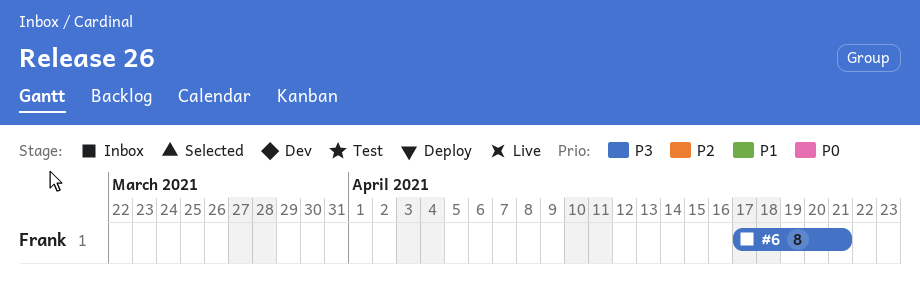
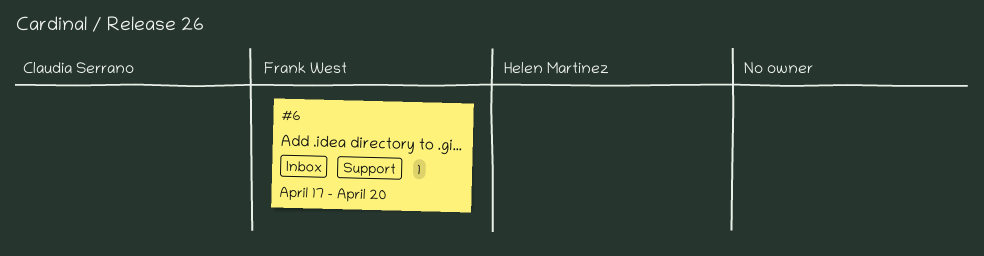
#6, estimate: 8 -> 1
#6, due: Apr 21 -> Apr 20

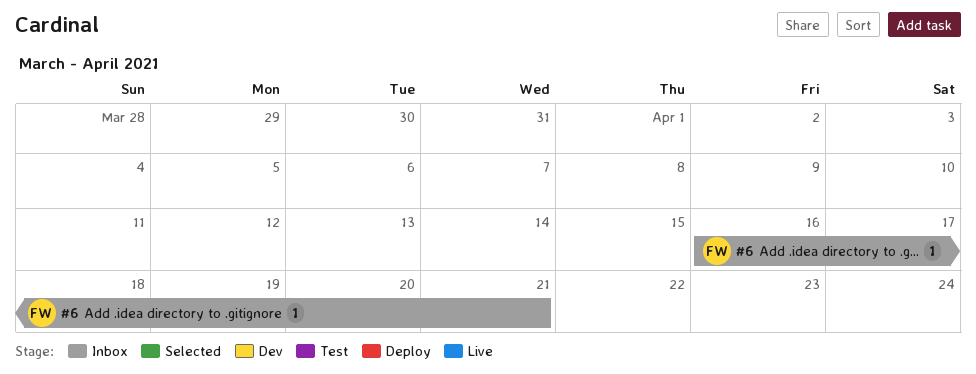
#6, start: Apr 17 -> Apr 16
#6, due: Apr 20 -> Apr 21

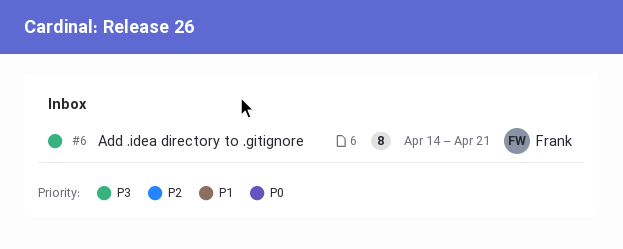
#6, estimate: 1 -> 8
#6, start: Apr 16 -> Apr 14

